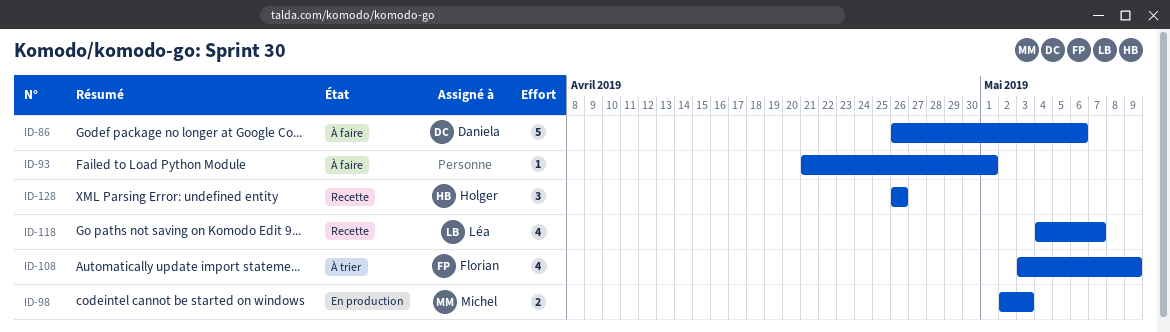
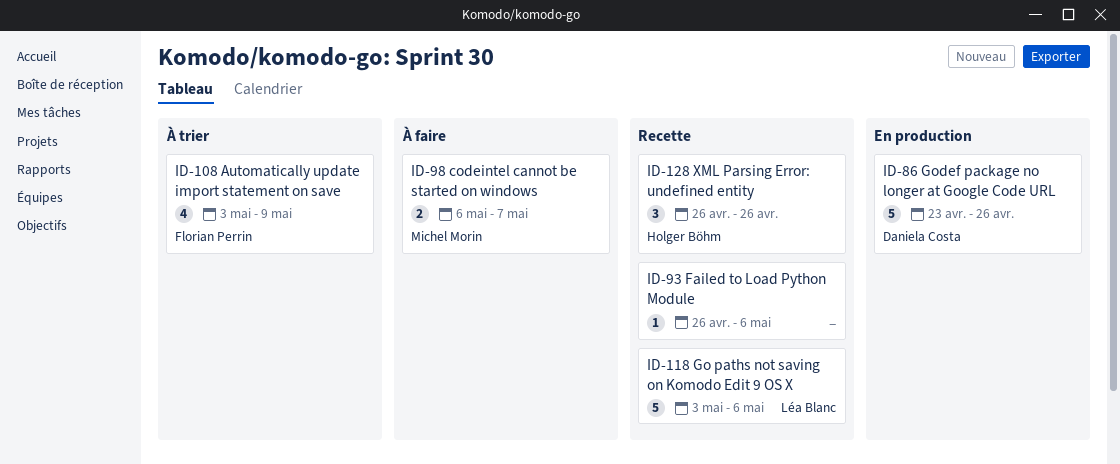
ID-86, status: À faire -> En production
ID-86, start: Apr 26 -> Apr 23
ID-86, due: May 6 -> Apr 26
ID-93, status: À faire -> Recette
ID-93, start: Apr 21 -> Apr 26
ID-93, due: May 1 -> May 6
ID-98, status: En production -> À faire
ID-98, start: May 2 -> May 6
ID-98, due: May 3 -> May 7
ID-118, estimate: 4 -> 5
ID-118, start: May 4 -> May 3
ID-118, due: May 7 -> May 6

